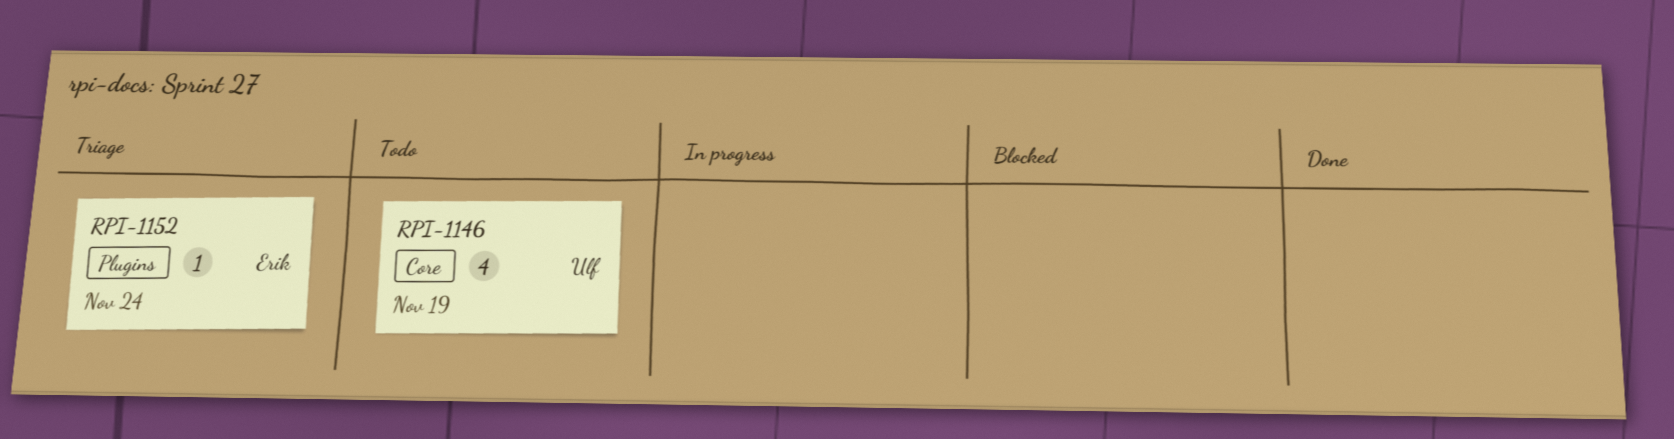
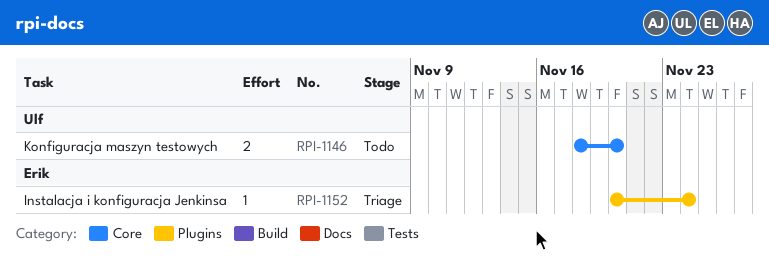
RPI-1146, estimate: 4 -> 2
RPI-1146, due: Nov 19 -> Nov 20

